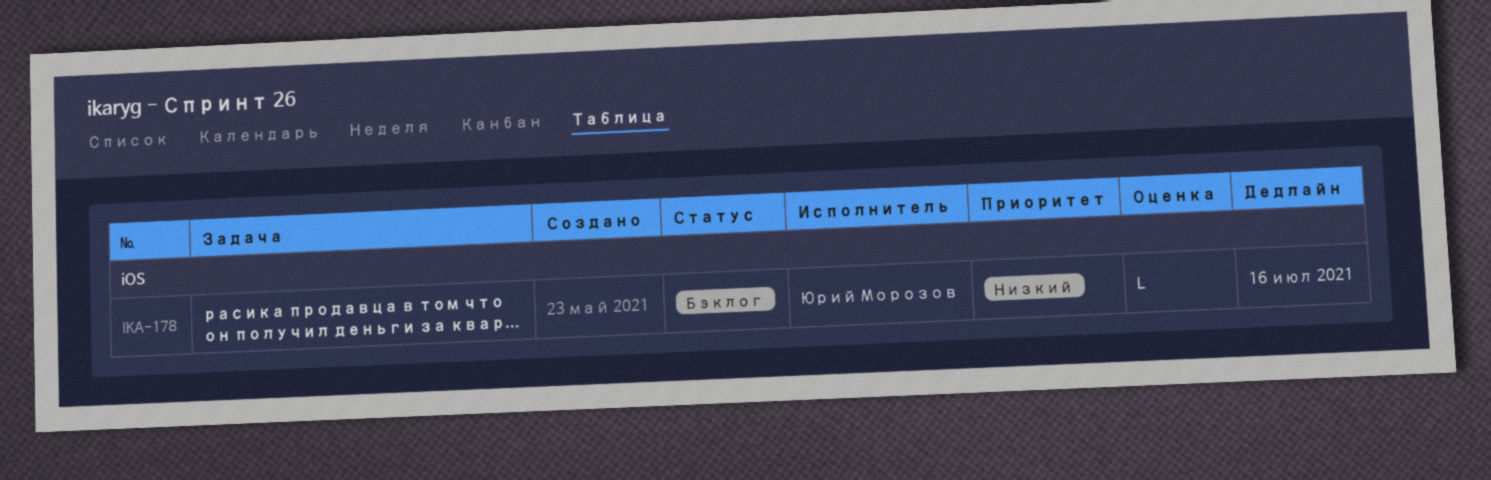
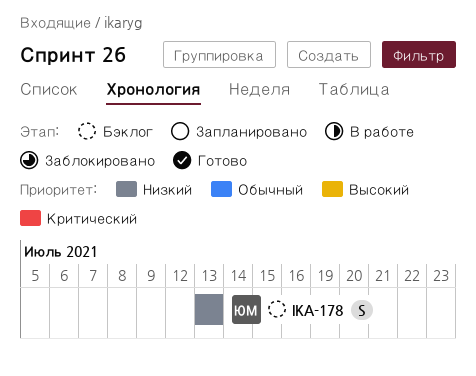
IKA-178, estimate: L -> S
IKA-178, due: Jul 16 -> Jul 13

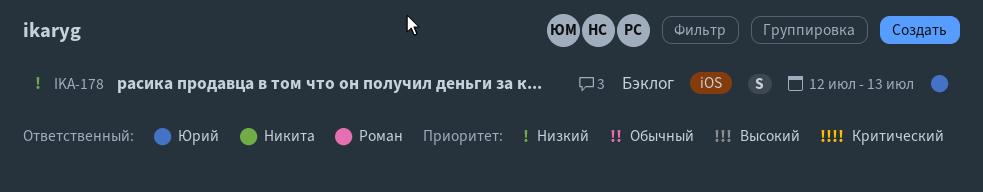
IKA-178, start: Jul 13 -> Jul 12

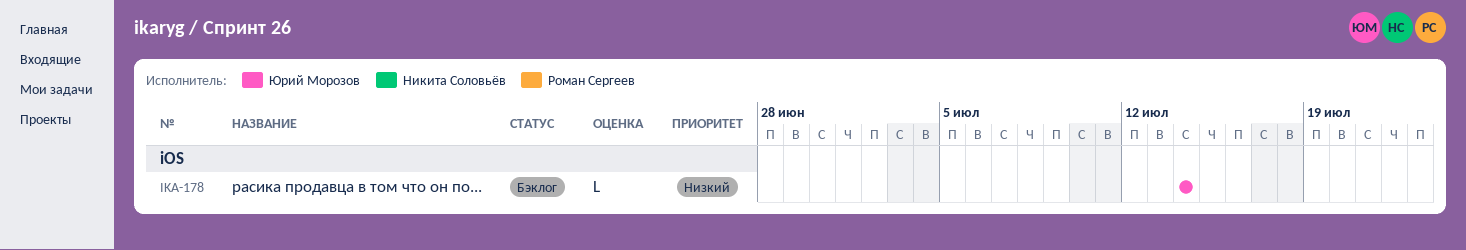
IKA-178, estimate: S -> L
IKA-178, start: Jul 12 -> Jul 14
IKA-178, due: Jul 13 -> Jul 14

